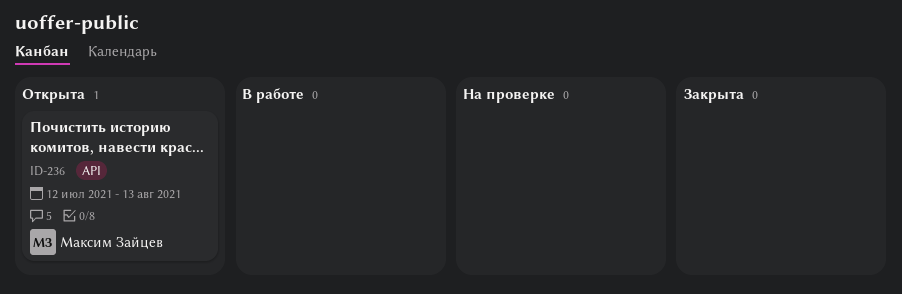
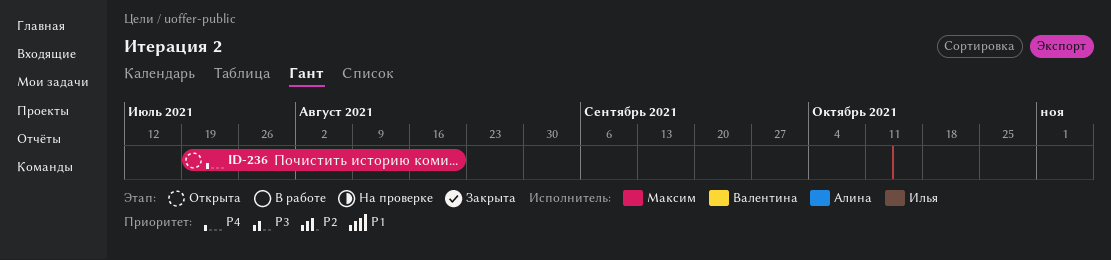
ID-236, start: Jul 12 -> Jul 19
ID-236, due: Aug 13 -> Aug 20

